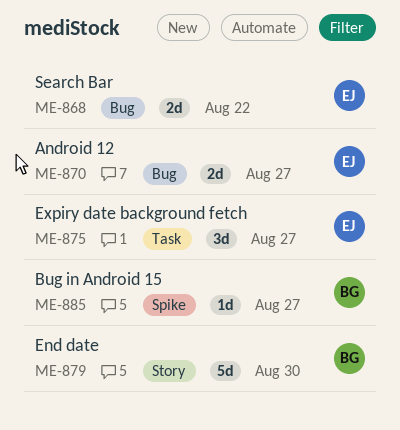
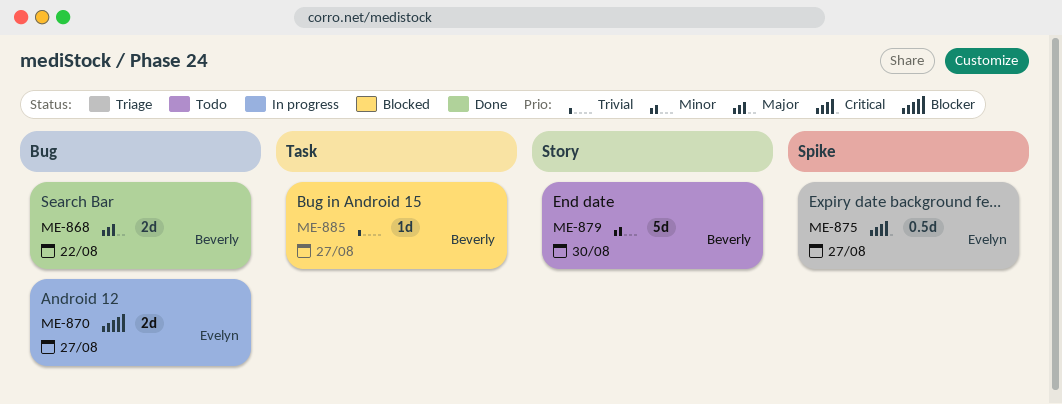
ME-868, owner: Evelyn -> Beverly
ME-875, label: Task -> Spike
ME-875, estimate: 3d -> 0.5d
ME-885, label: Spike -> Task

